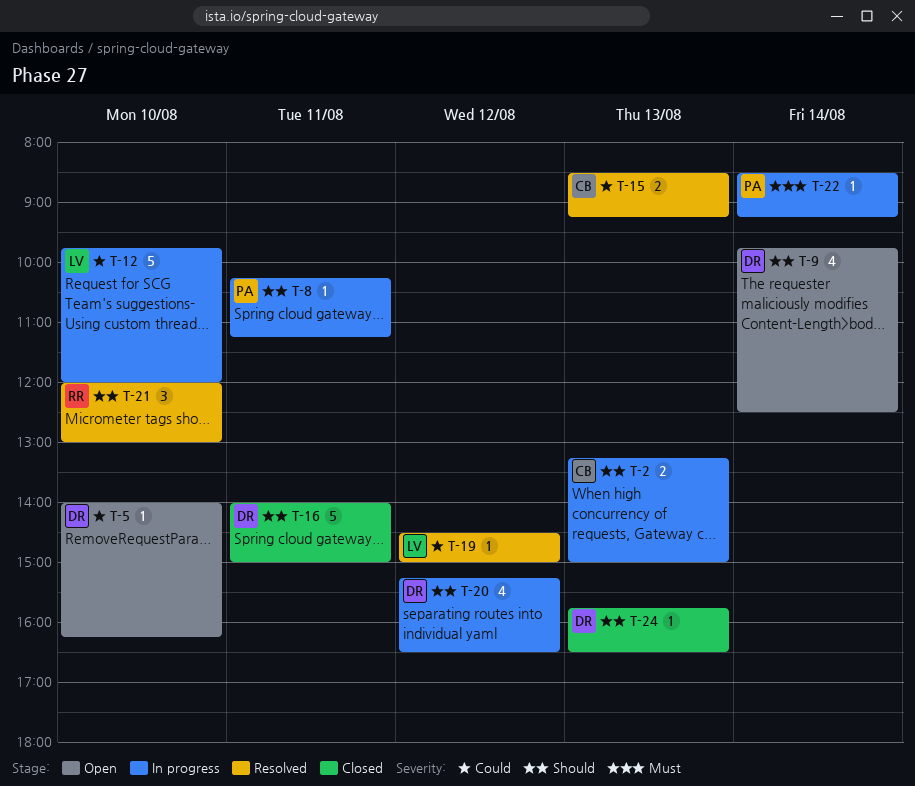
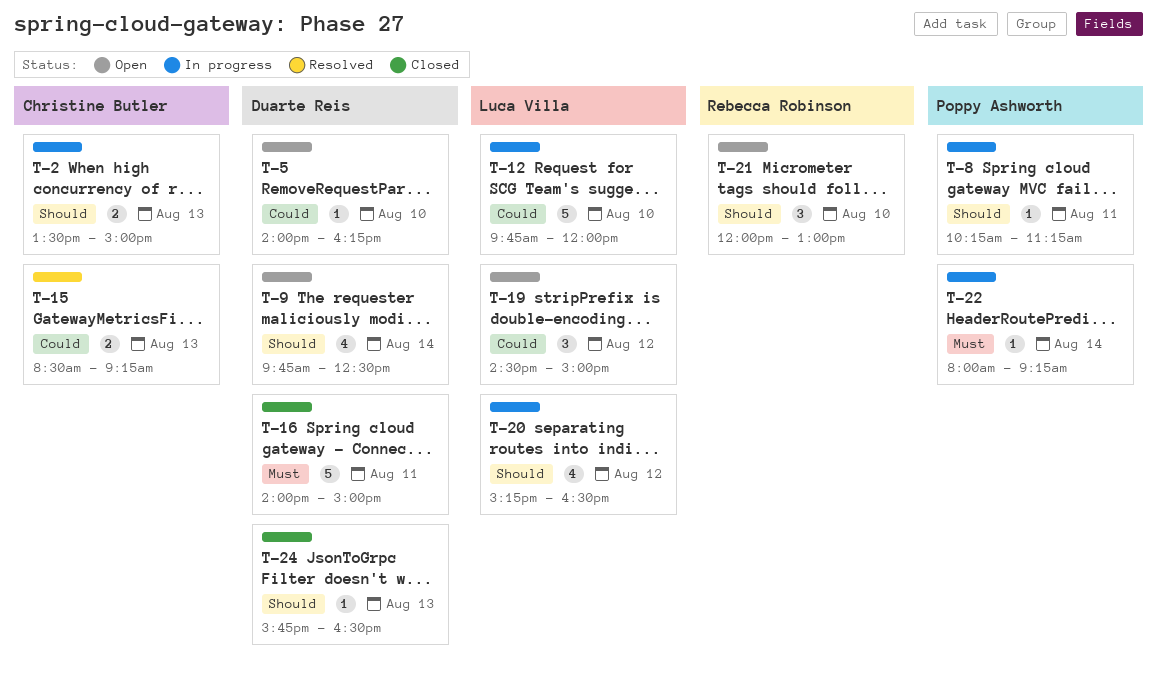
T-2, begins: 13:15 -> 13:30
T-16, priority: Should -> Must
T-19, status: Resolved -> Open
T-19, estimate: 1 -> 3
T-20, owner: Duarte Reis -> Luca Villa
T-21, status: Resolved -> Open
T-22, begins: 08:30 -> 08:00

